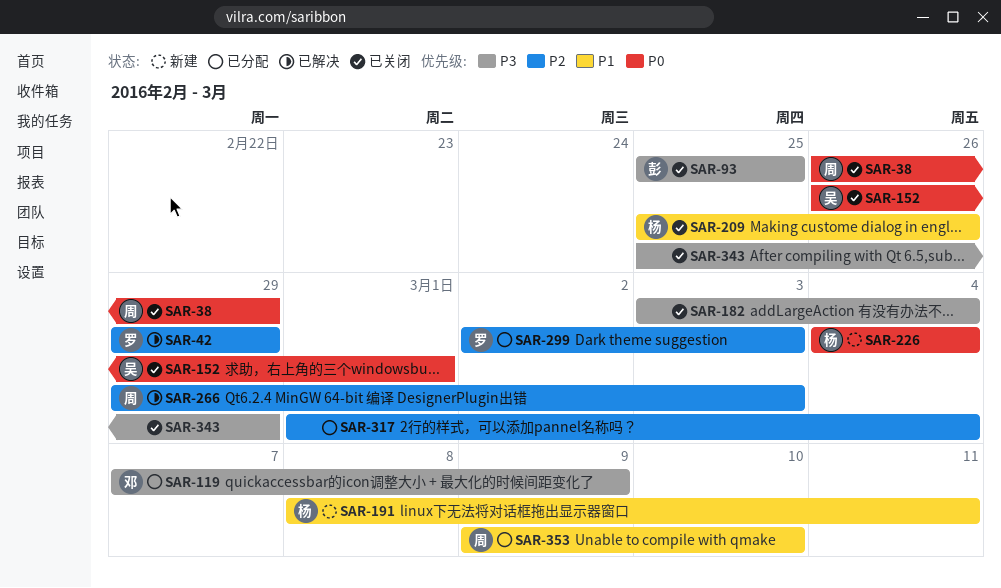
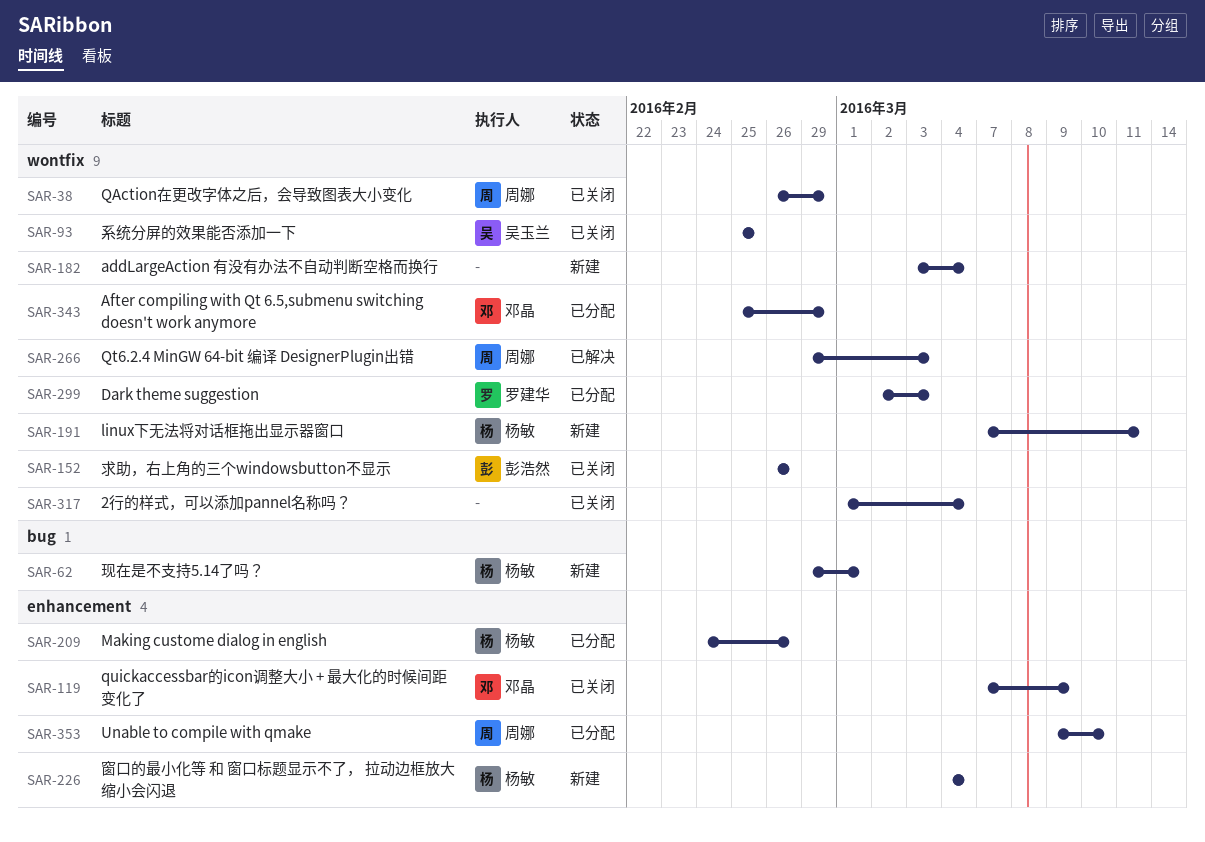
SAR-42: present -> none
SAR-62: none -> present
SAR-93, owner: 彭浩然 -> 吴玉兰
SAR-119, status: 已分配 -> 已关闭
SAR-152, owner: 吴玉兰 -> 彭浩然
SAR-152, due: Mar 1 -> Feb 26
SAR-182, status: 已关闭 -> 新建
SAR-191, start: Mar 8 -> Mar 7
SAR-209, status: 已关闭 -> 已分配
SAR-209, start: Feb 25 -> Feb 24
SAR-317, status: 已分配 -> 已关闭
SAR-343, status: 已关闭 -> 已分配
SAR-343, owner: none -> 邓晶

